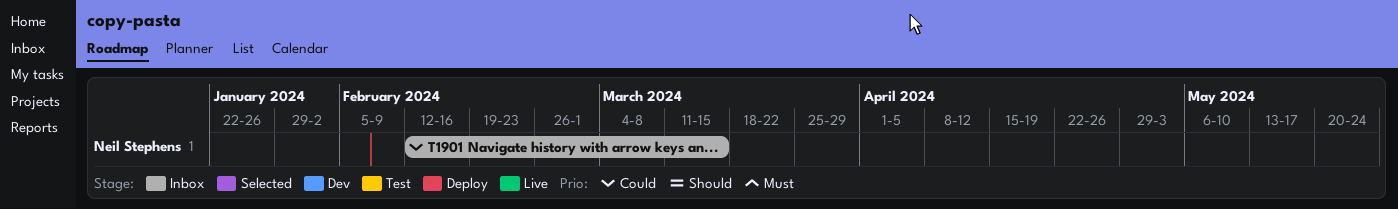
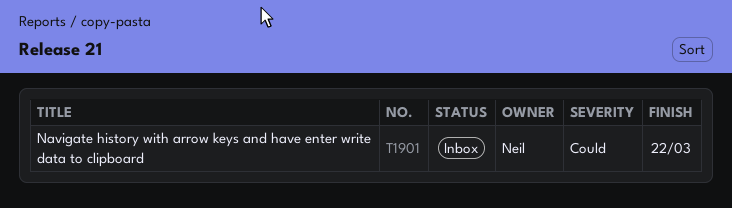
T1901, due: Mar 15 -> Mar 22

